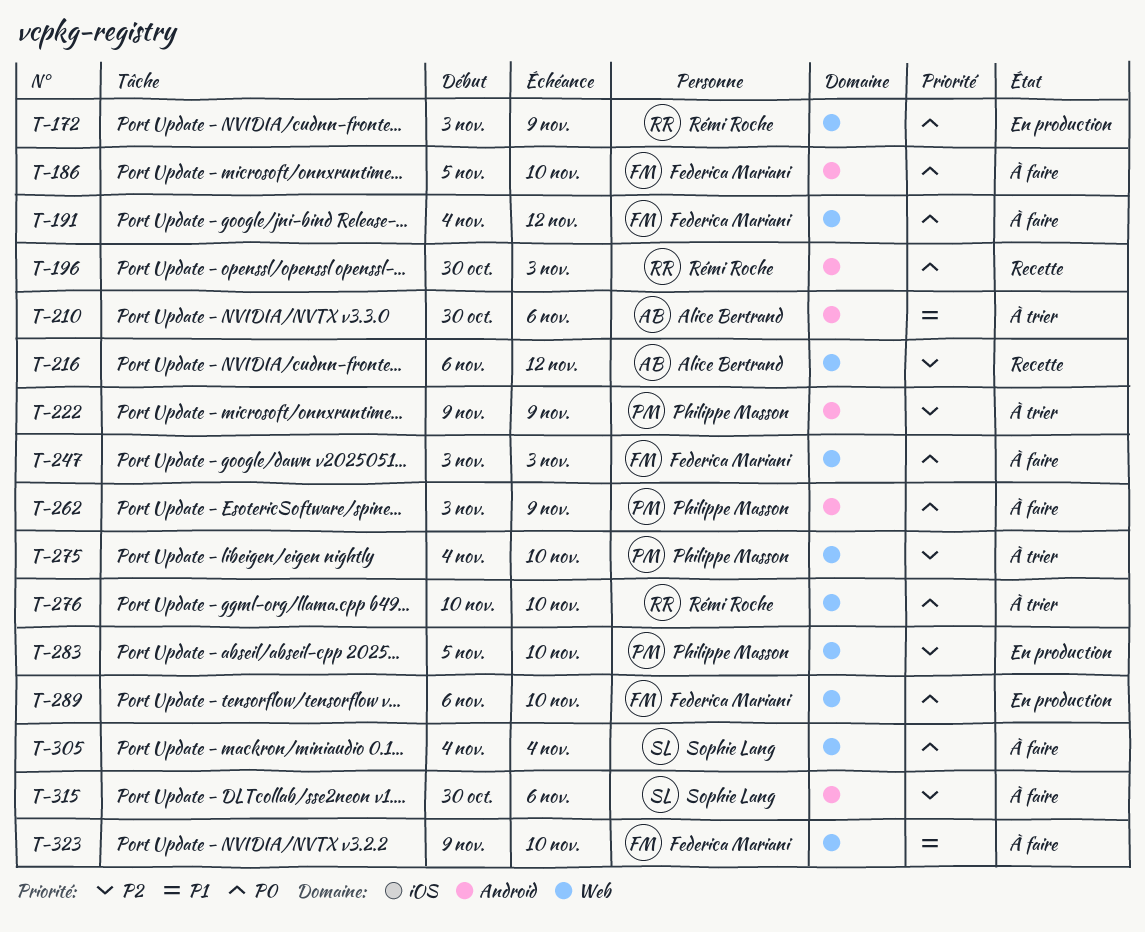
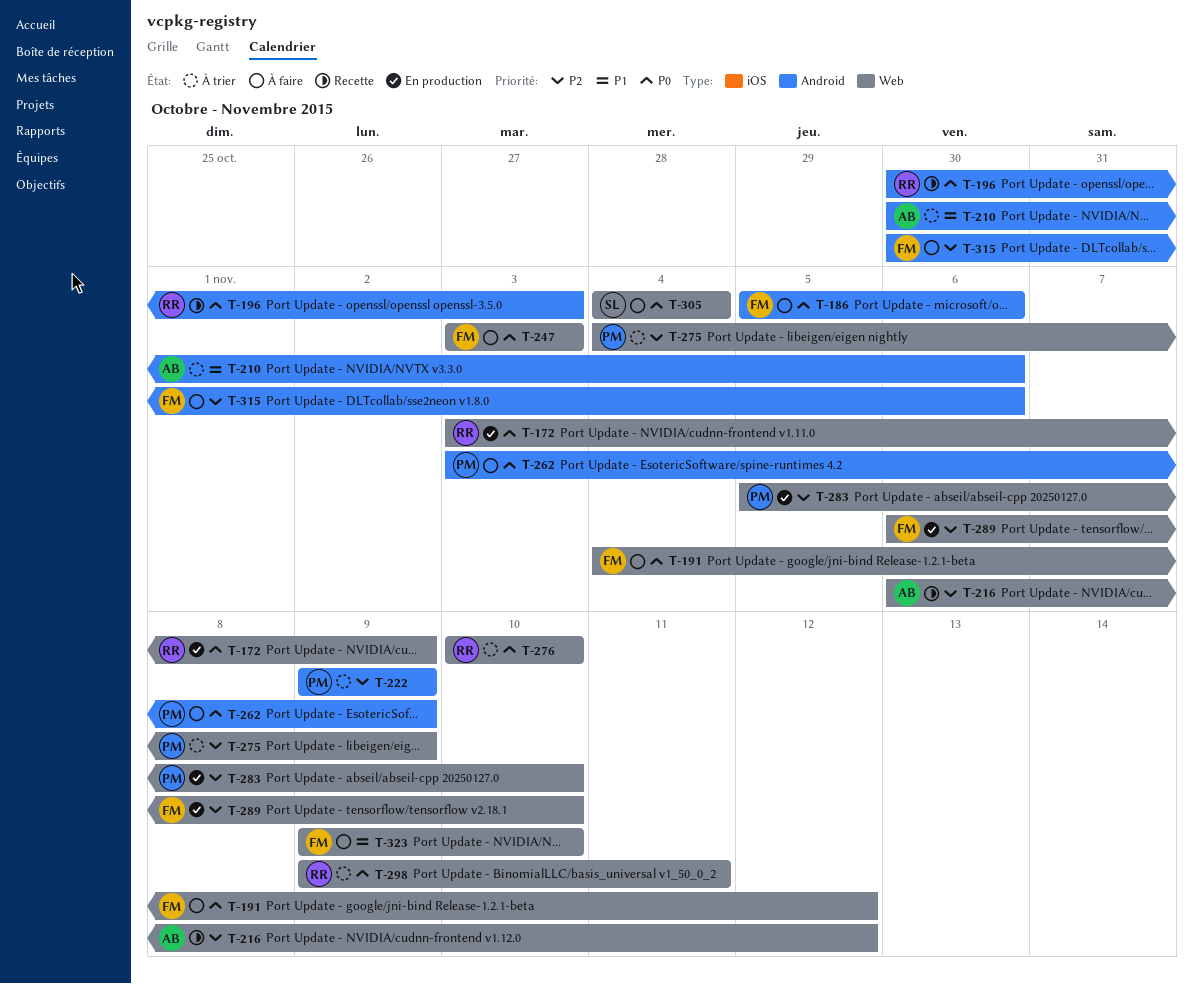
T-186, due: Nov 10 -> Nov 6
T-275, due: Nov 10 -> Nov 9
T-289, priority: P0 -> P2
T-298: none -> present
T-315, owner: Sophie Lang -> Federica Mariani

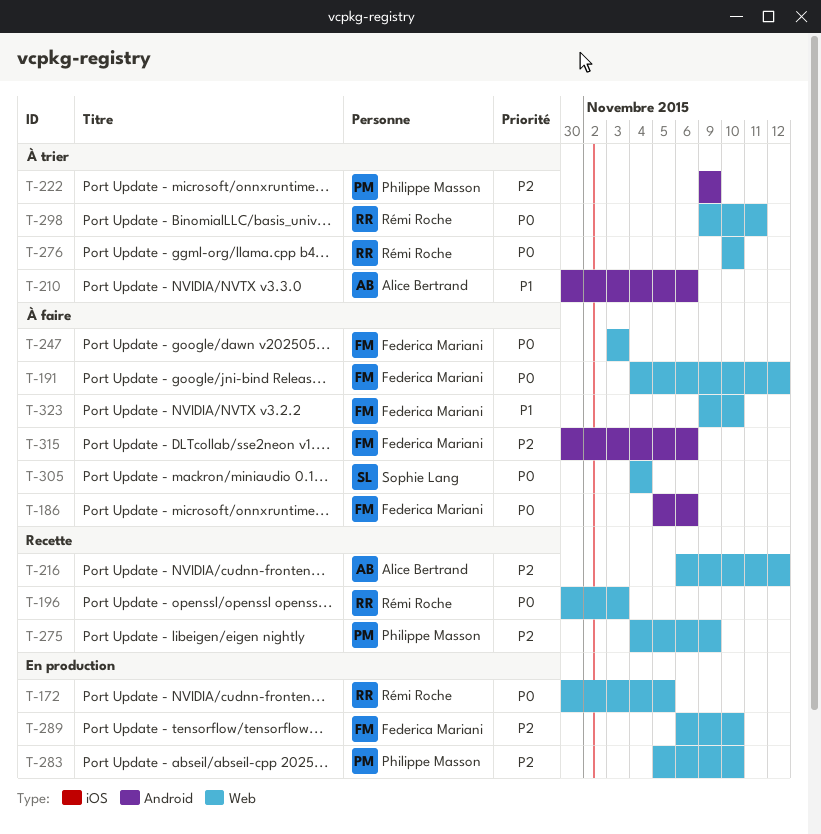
T-172, start: Nov 3 -> Oct 30
T-172, due: Nov 9 -> Nov 5
T-196, label: Android -> Web
T-262: present -> none
T-275, status: À trier -> Recette

